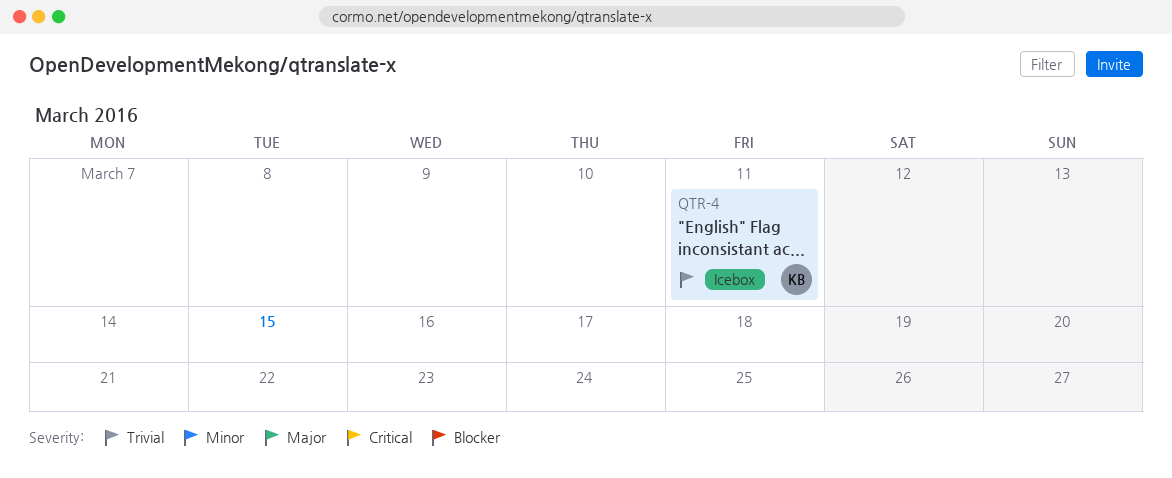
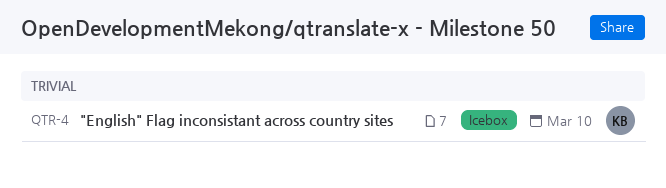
QTR-4, due: Mar 11 -> Mar 10

